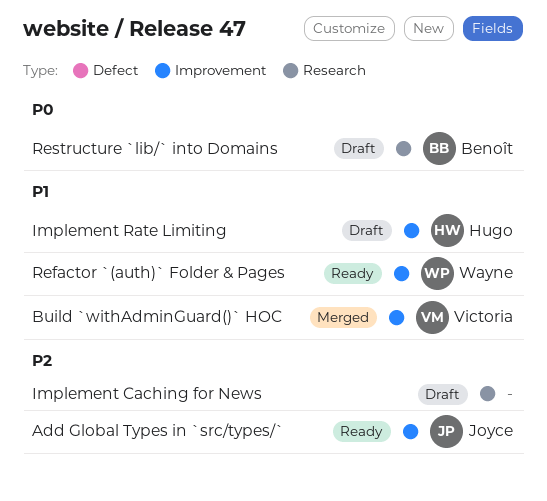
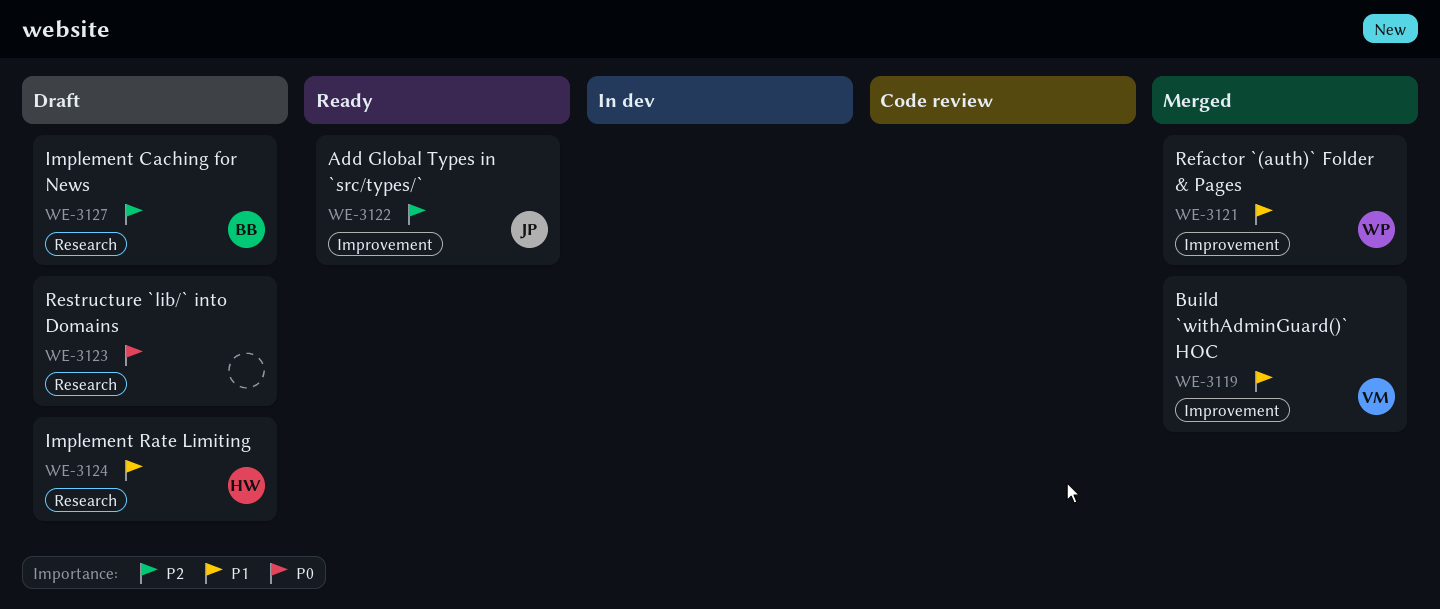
Implement Caching for News, owner: none -> Benoît
Implement Rate Limiting, label: Improvement -> Research
Refactor `(auth)` Folder & Pages, status: Ready -> Merged
Restructure `lib/` into Domains, owner: Benoît -> none

